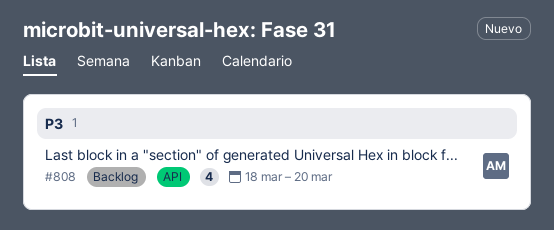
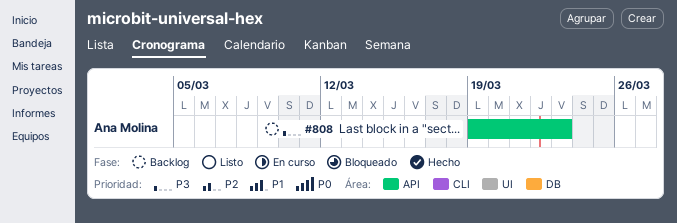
#808, start: Mar 18 -> Mar 19
#808, due: Mar 20 -> Mar 23

